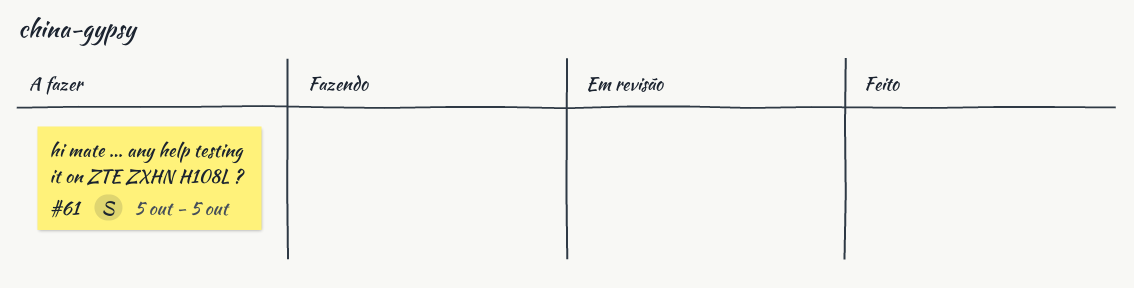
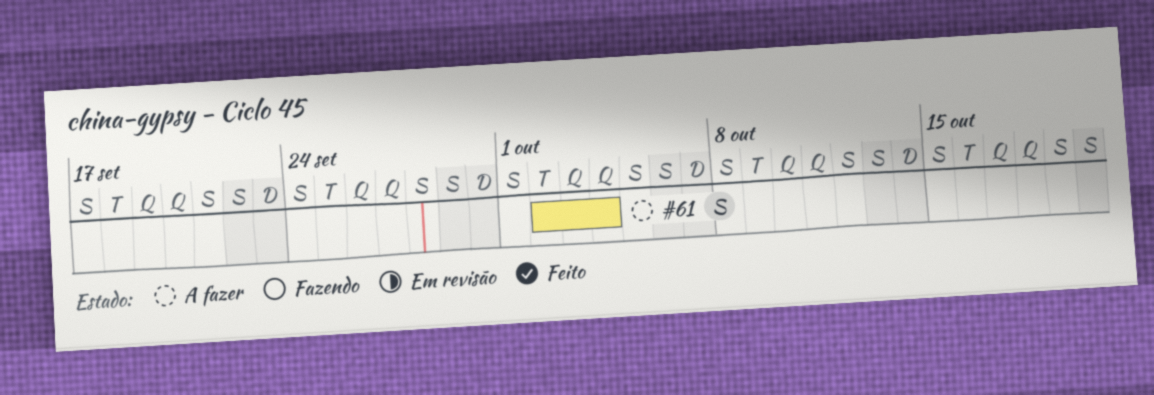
#61, start: Oct 5 -> Oct 2
#61, due: Oct 5 -> Oct 4

